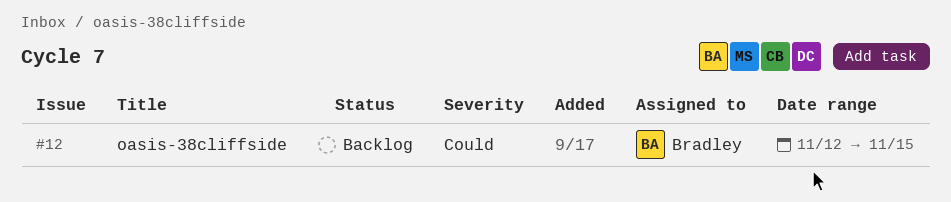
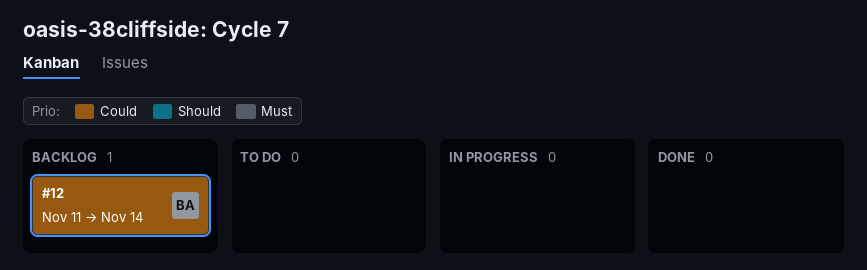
#12, start: Nov 12 -> Nov 11
#12, due: Nov 15 -> Nov 14

